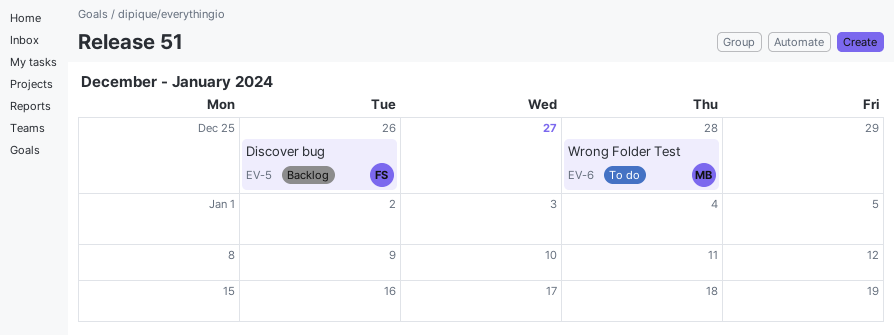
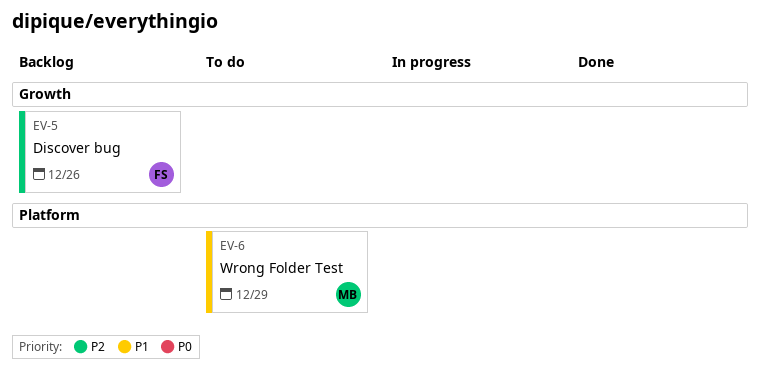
EV-6, due: Dec 28 -> Dec 29

